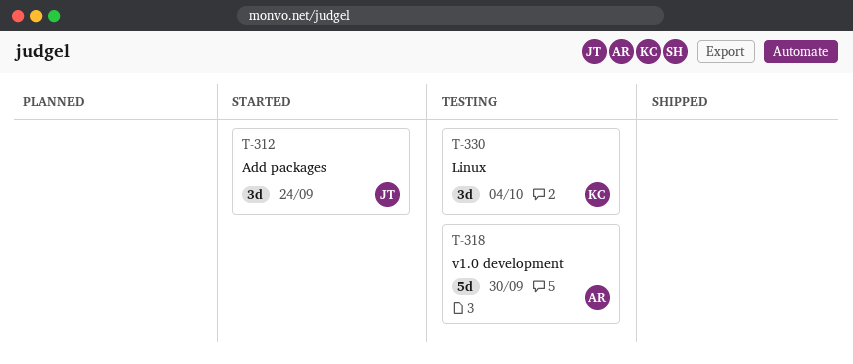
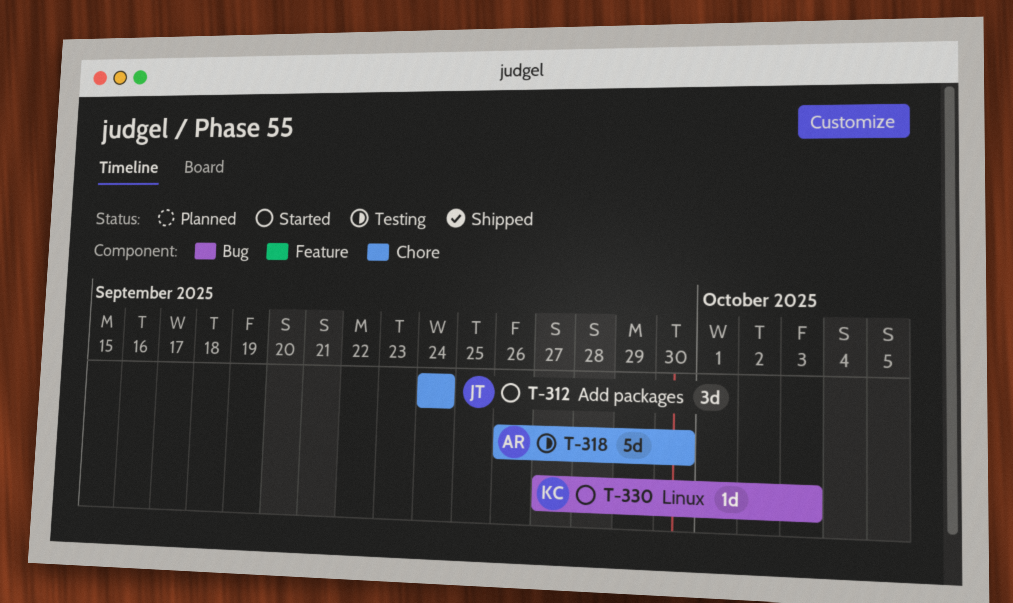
T-330, status: Testing -> Started
T-330, estimate: 3d -> 1d
T-330, due: Oct 4 -> Oct 3

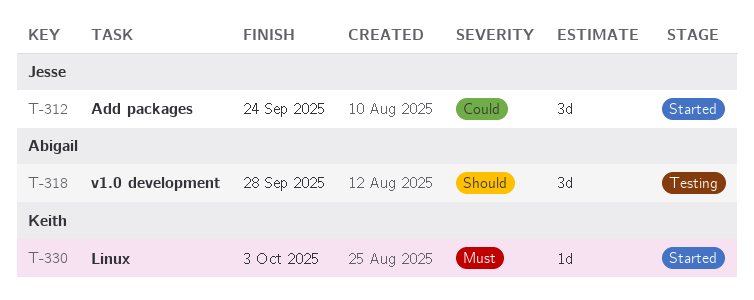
T-318, estimate: 5d -> 3d
T-318, due: Sep 30 -> Sep 28

